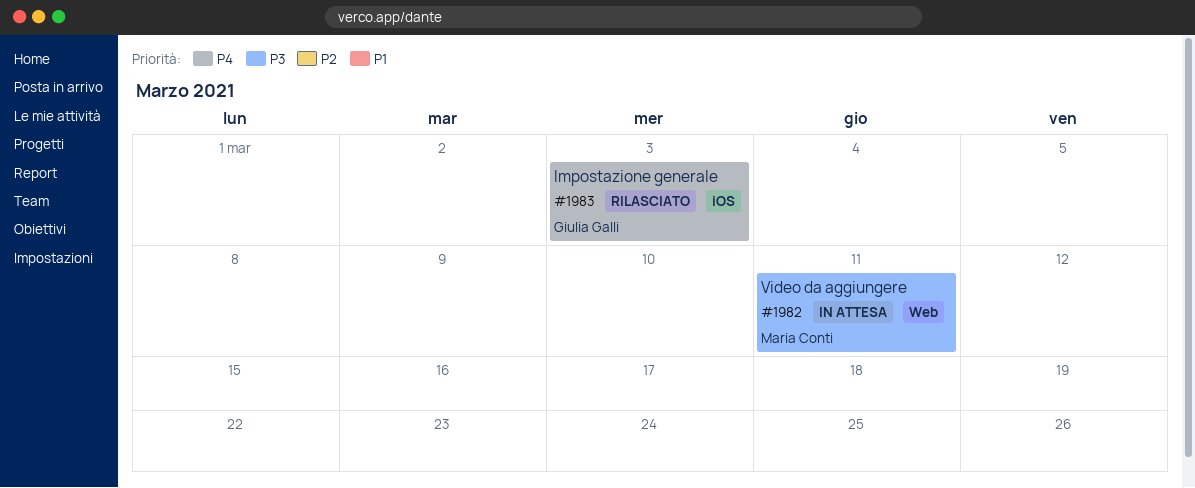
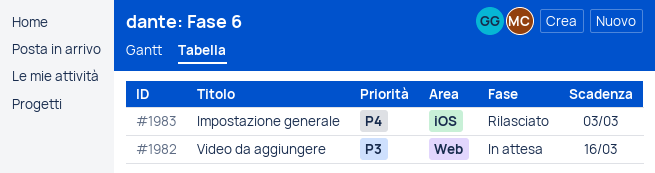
#1982, due: Mar 11 -> Mar 16

